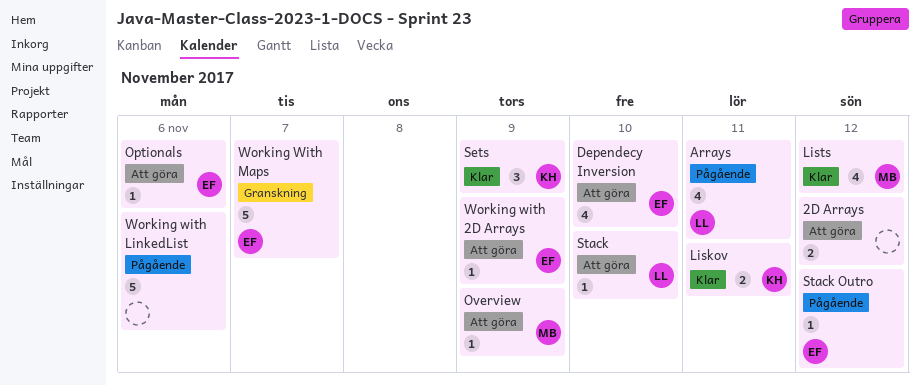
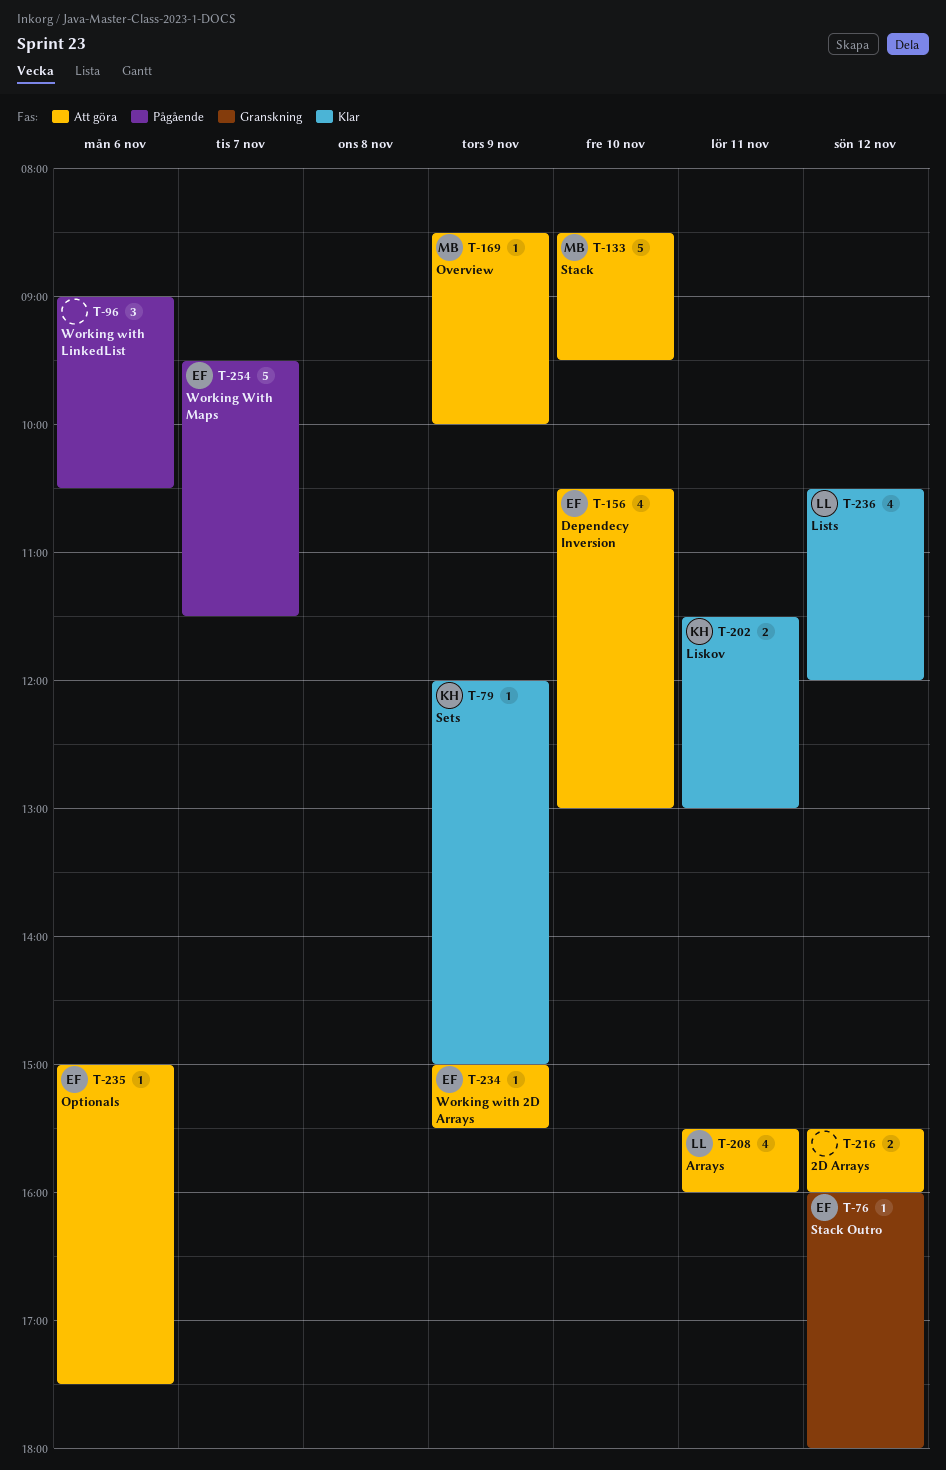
Arrays, status: Pågående -> Att göra
Lists, owner: MB -> LL
Sets, estimate: 3 -> 1
Stack, owner: LL -> MB
Stack, estimate: 1 -> 5
Stack Outro, status: Pågående -> Granskning
Working with LinkedList, estimate: 5 -> 3
Working With Maps, status: Granskning -> Pågående

